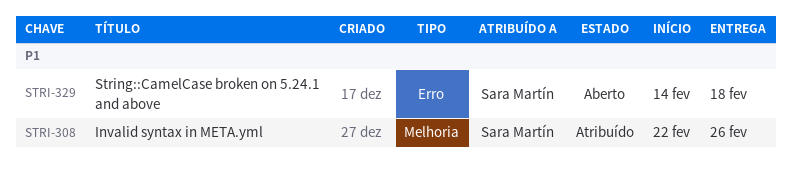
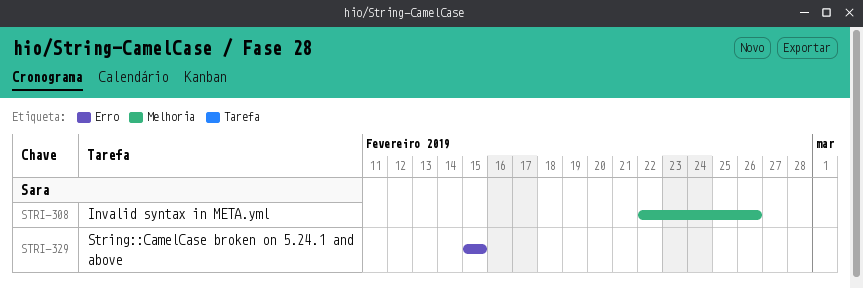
STRI-329, start: Feb 14 -> Feb 15
STRI-329, due: Feb 18 -> Feb 15

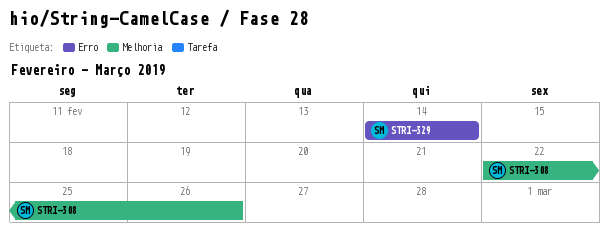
STRI-329, start: Feb 15 -> Feb 14
STRI-329, due: Feb 15 -> Feb 14

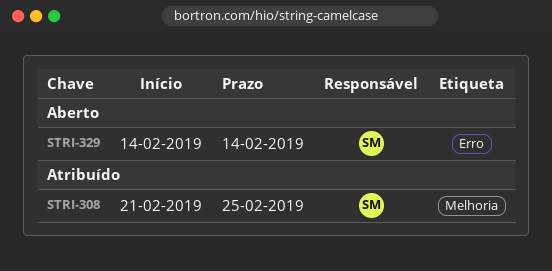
STRI-308, start: Feb 22 -> Feb 21
STRI-308, due: Feb 26 -> Feb 25

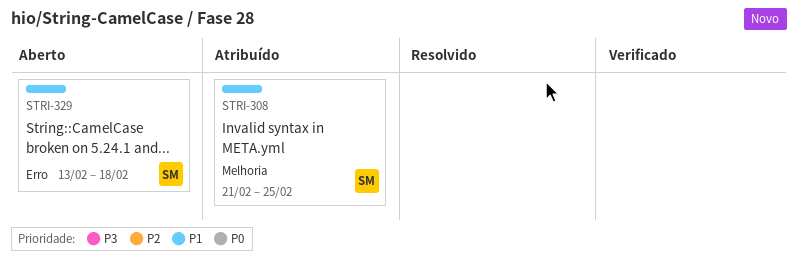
STRI-329, start: Feb 14 -> Feb 13
STRI-329, due: Feb 14 -> Feb 18

